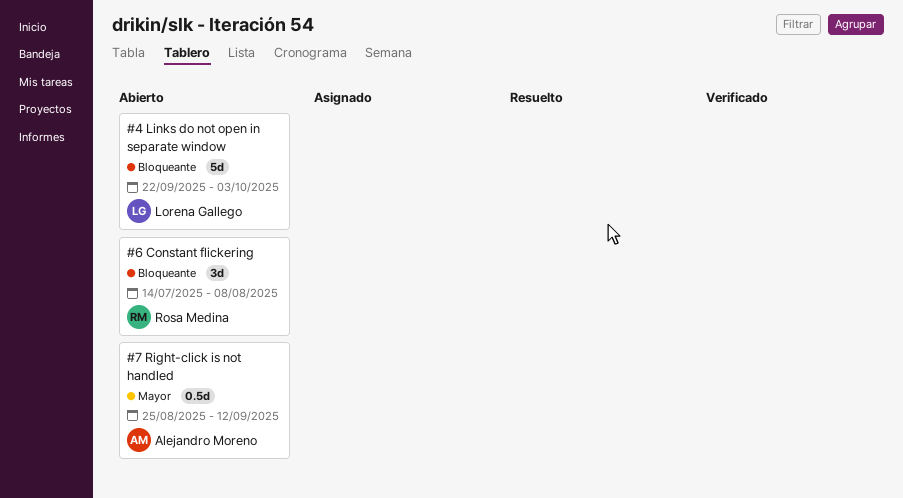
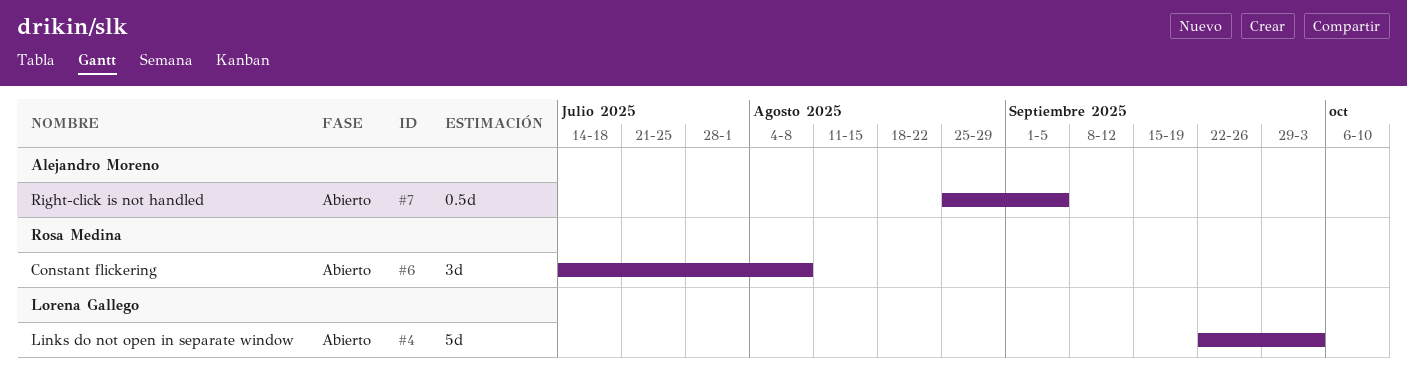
#7, due: Sep 12 -> Sep 5

